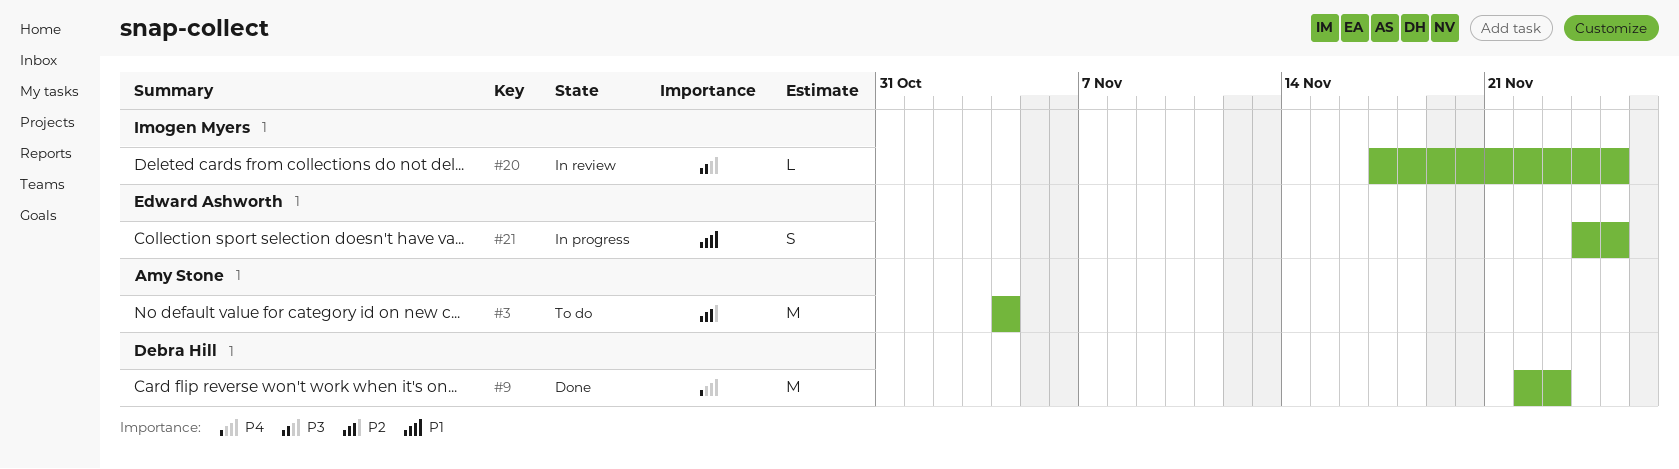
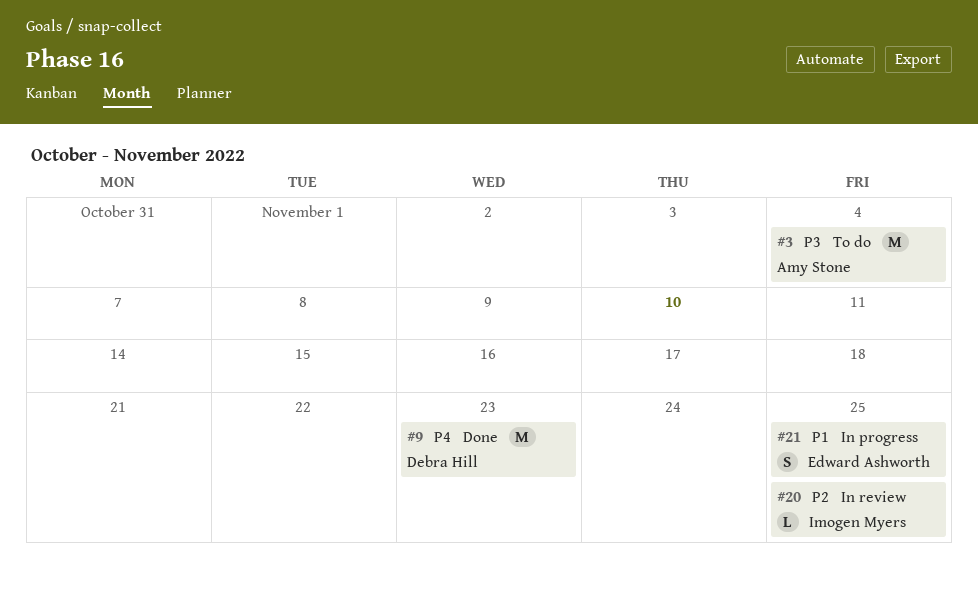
#3, priority: P2 -> P3
#20, priority: P3 -> P2

